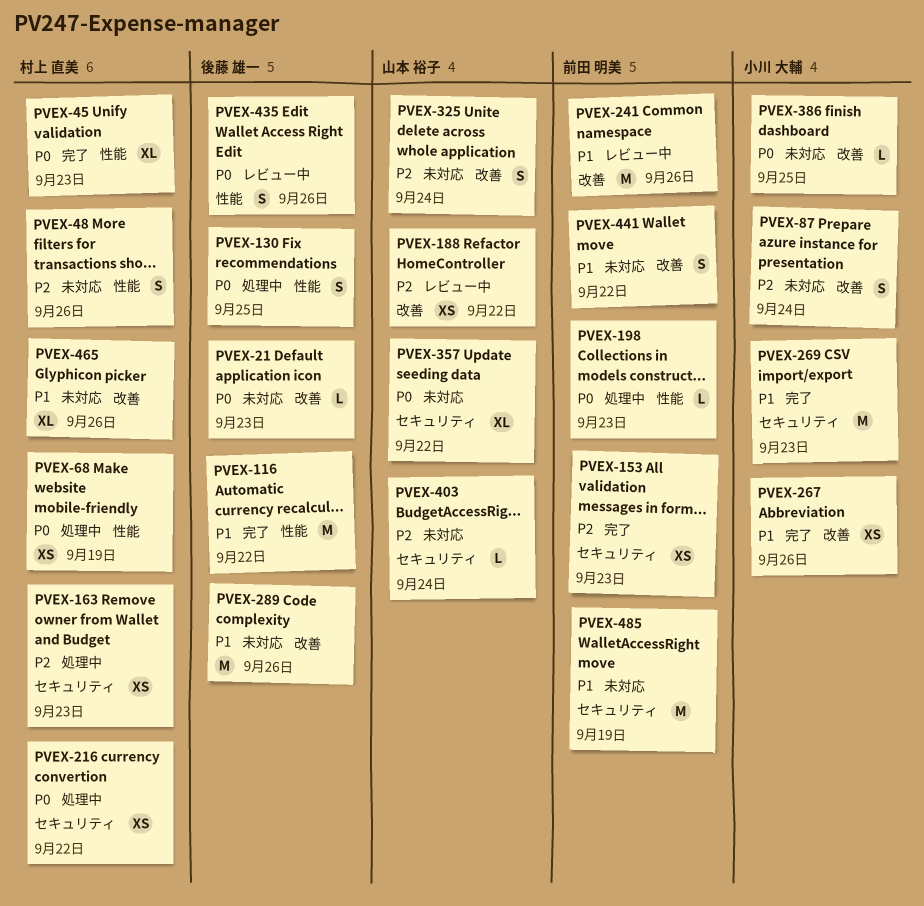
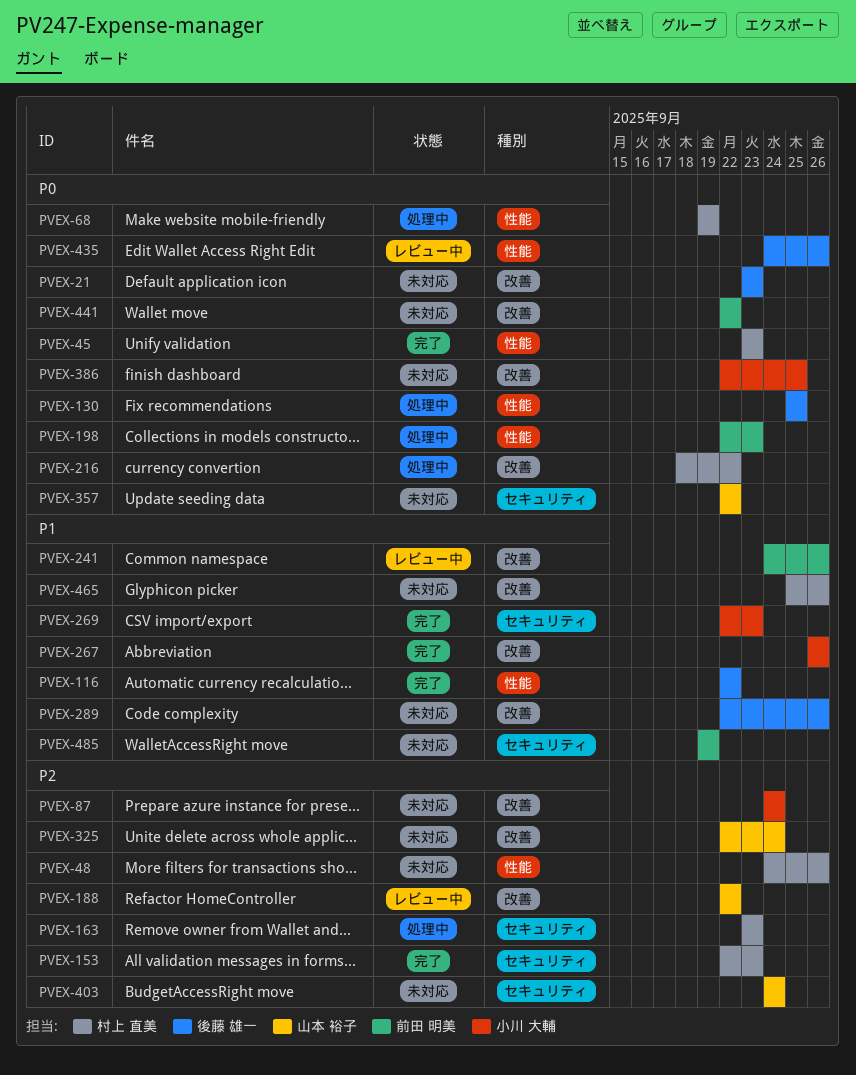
PVEX-153, owner: 前田 明美 -> 村上 直美
PVEX-216, label: セキュリティ -> 改善
PVEX-441, priority: P1 -> P0

